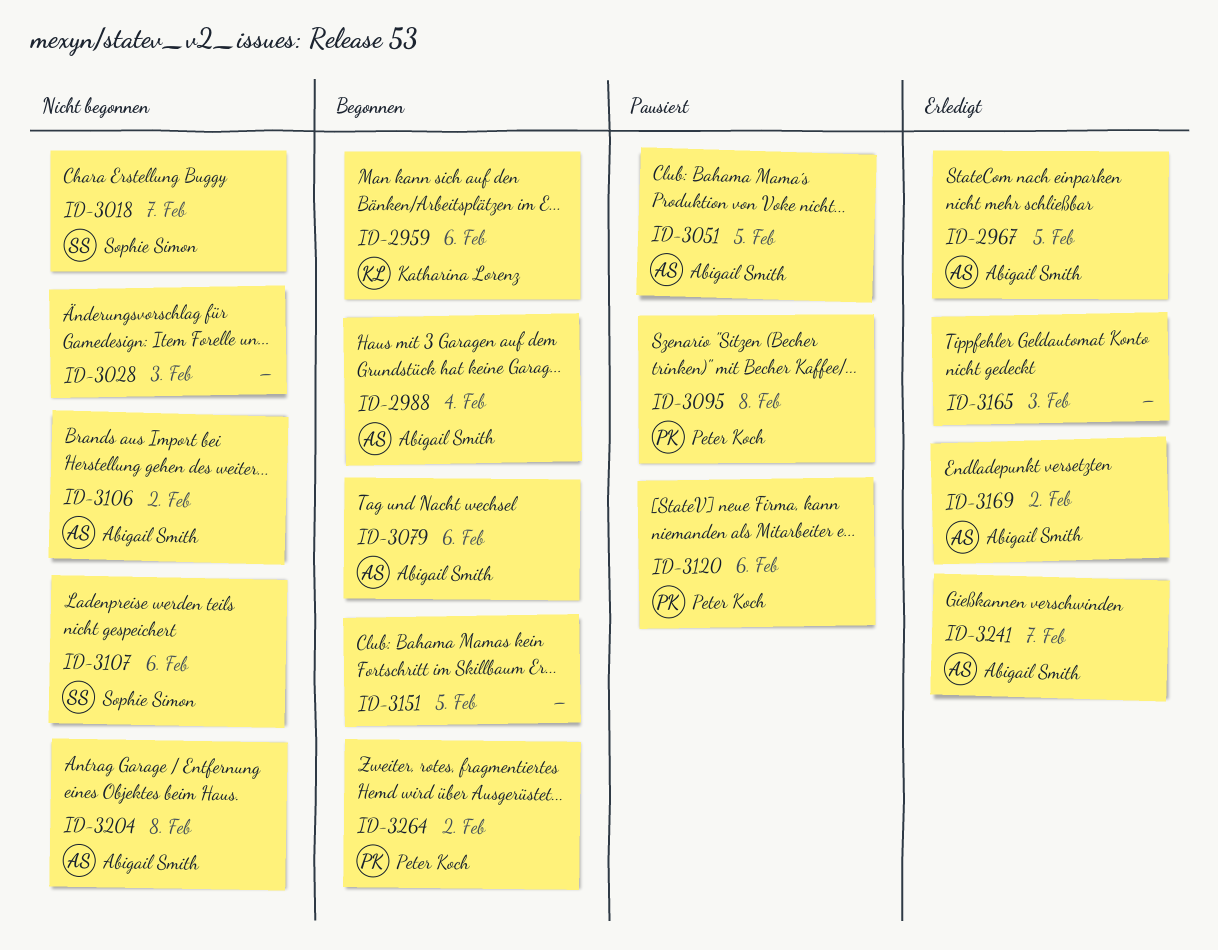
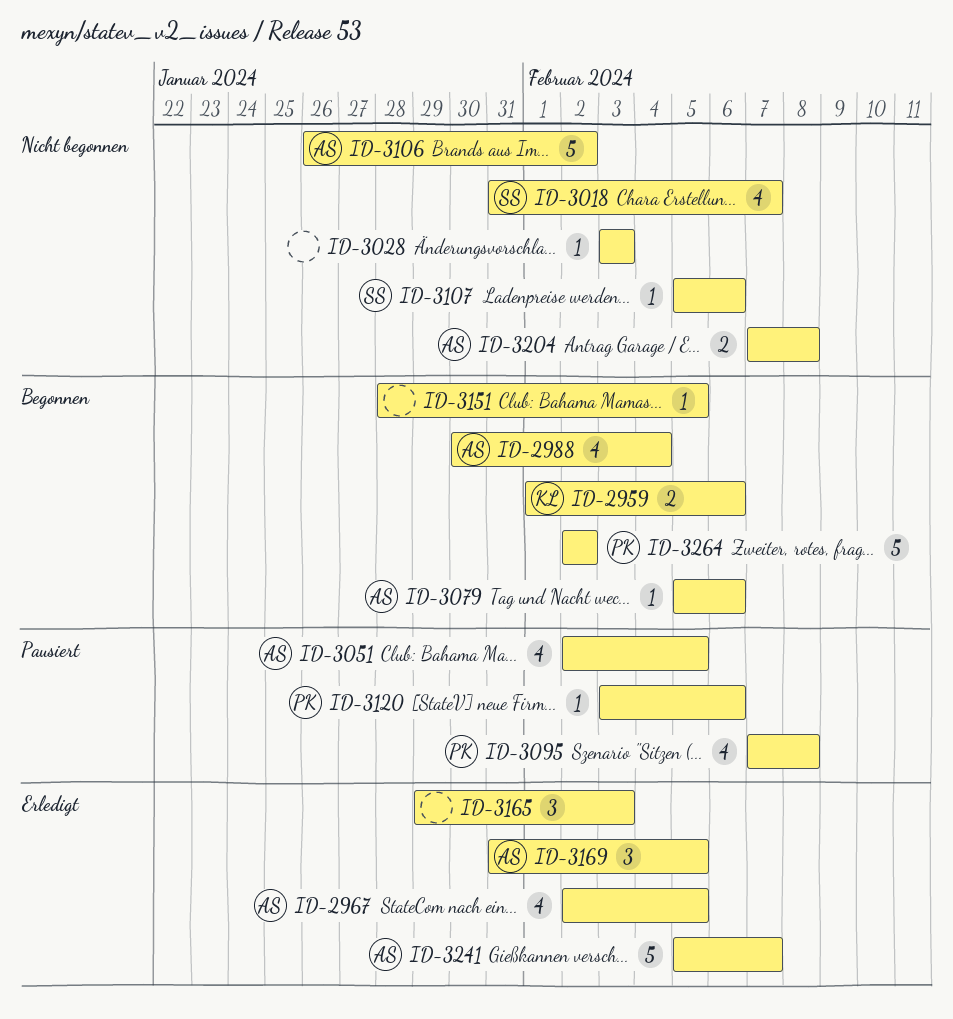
ID-3169, due: Feb 2 -> Feb 5

